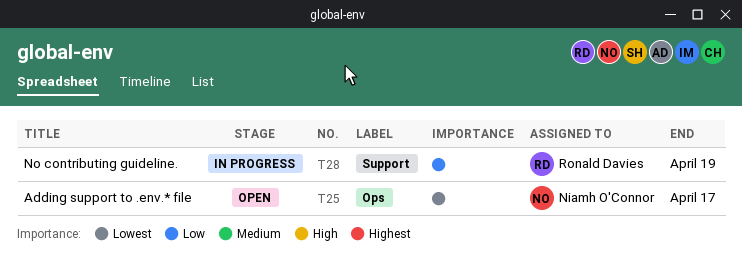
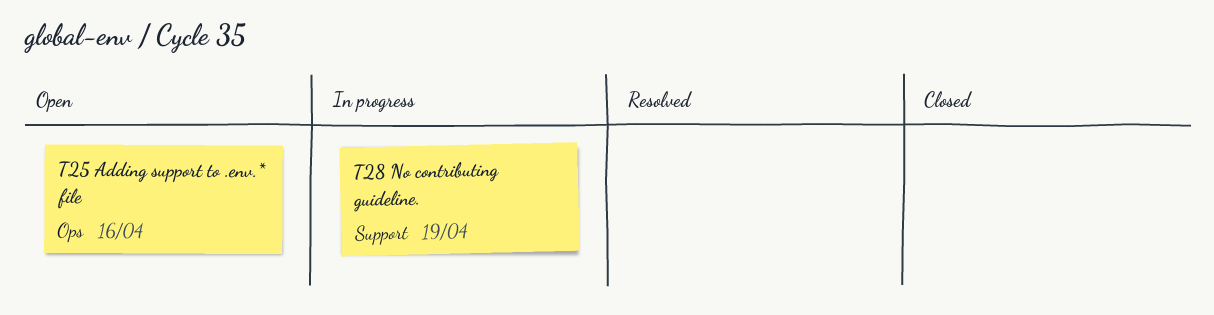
T25, due: Apr 17 -> Apr 16

